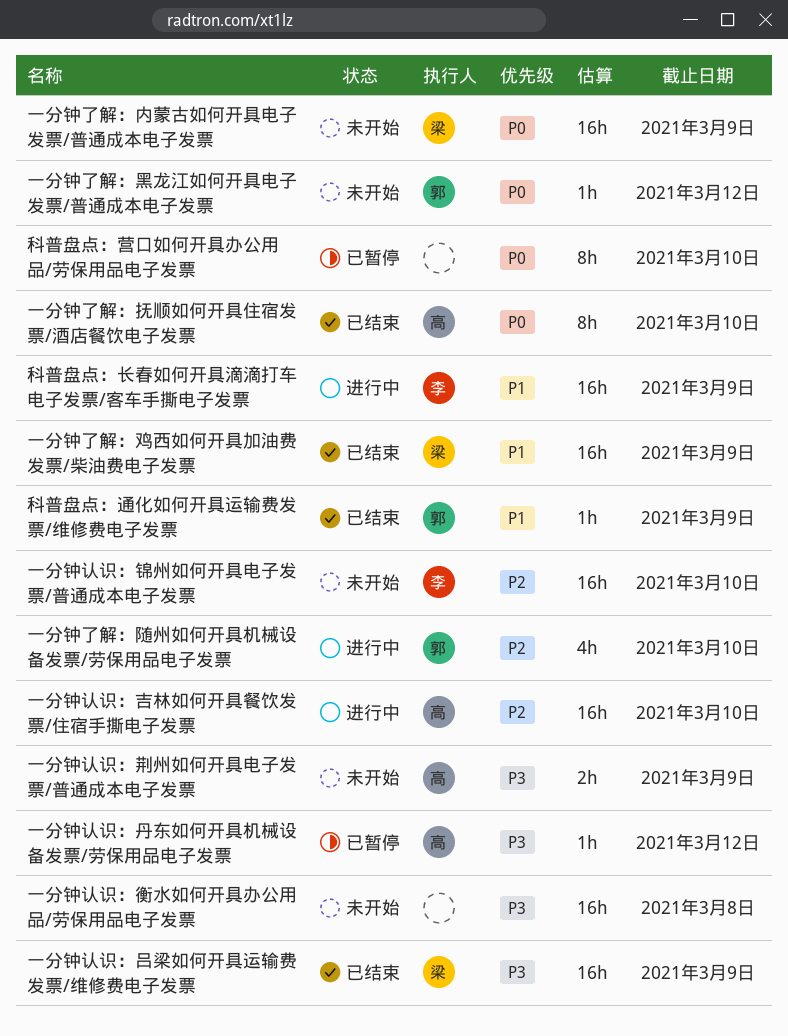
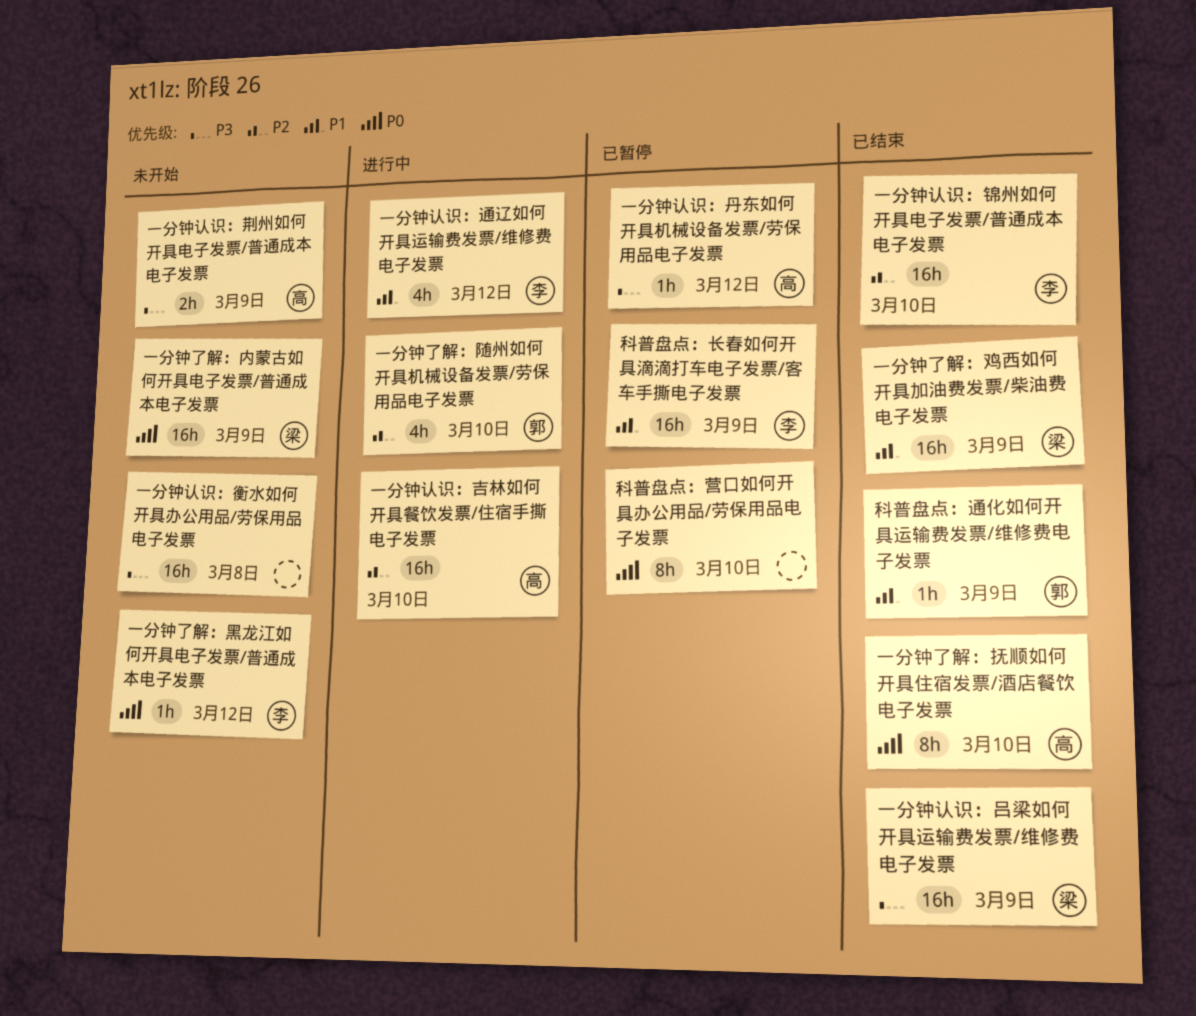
一分钟了解：黑龙江如何开具电子发票/普通成本电子发票, owner: 郭 -> 李
一分钟认识：通辽如何开具运输费发票/维修费电子发票: none -> present
一分钟认识：锦州如何开具电子发票/普通成本电子发票, status: 未开始 -> 已结束
科普盘点：长春如何开具滴滴打车电子发票/客车手撕电子发票, status: 进行中 -> 已暂停

